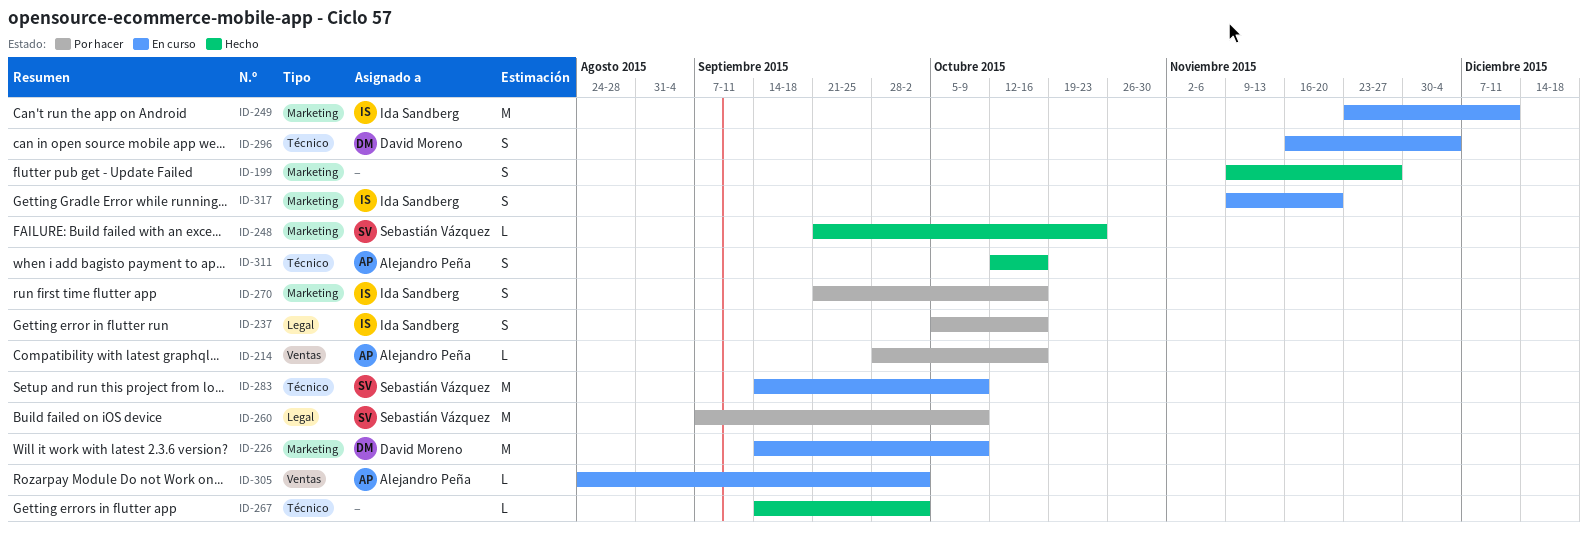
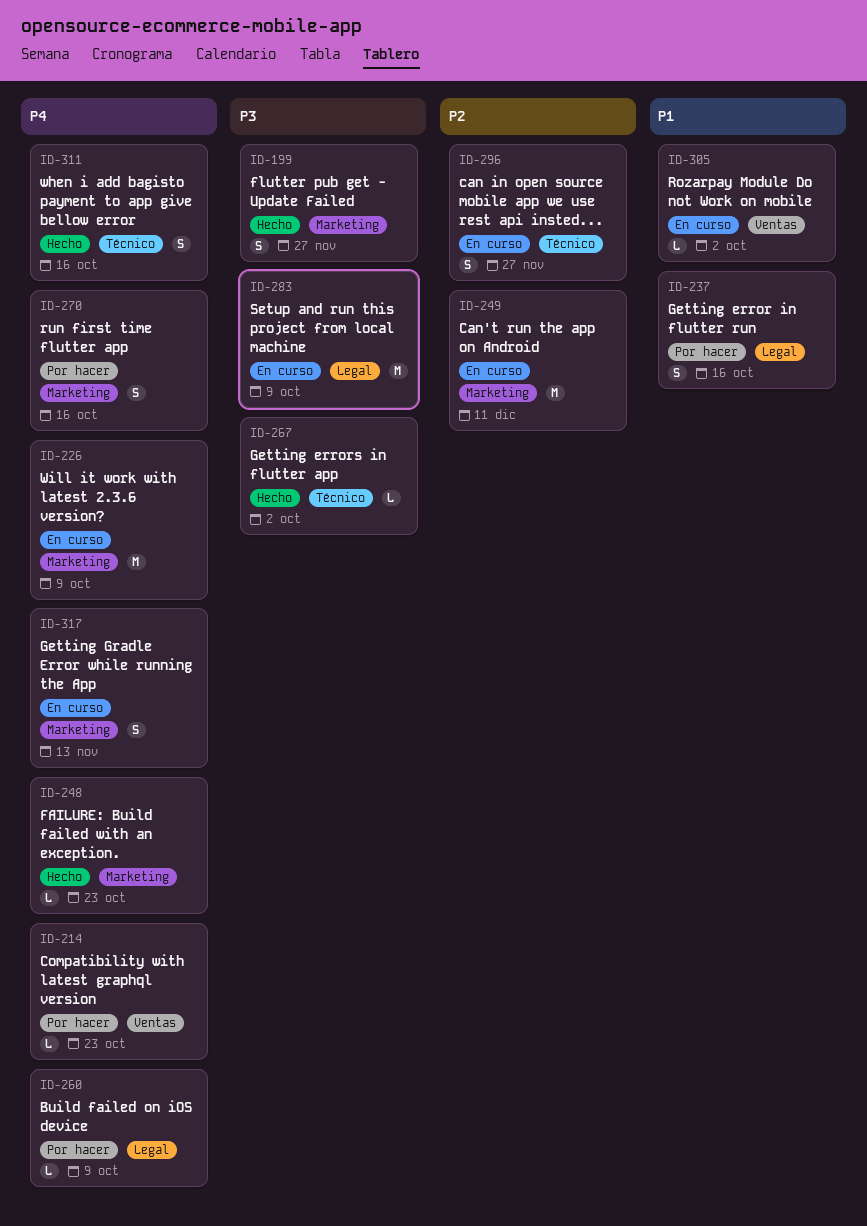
ID-214, due: Oct 16 -> Oct 23
ID-260, estimate: M -> L
ID-283, label: Técnico -> Legal
ID-296, due: Dec 4 -> Nov 27
ID-317, due: Nov 20 -> Nov 13

